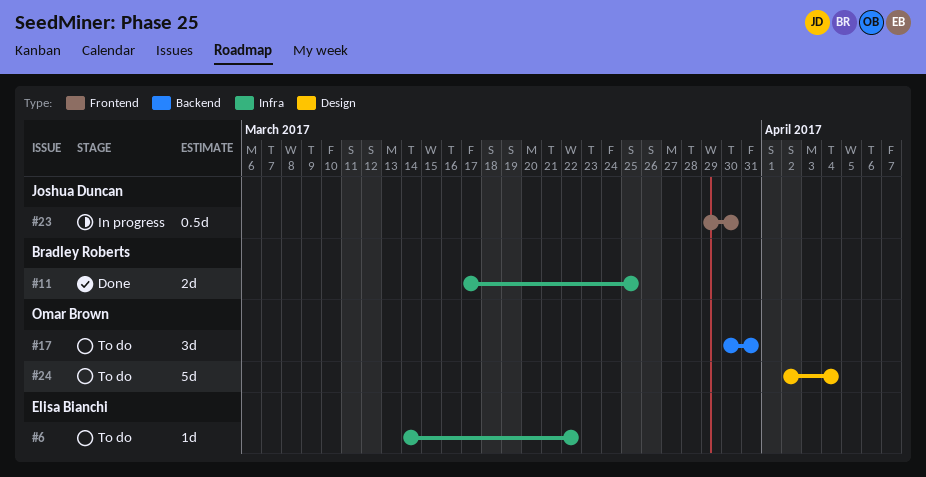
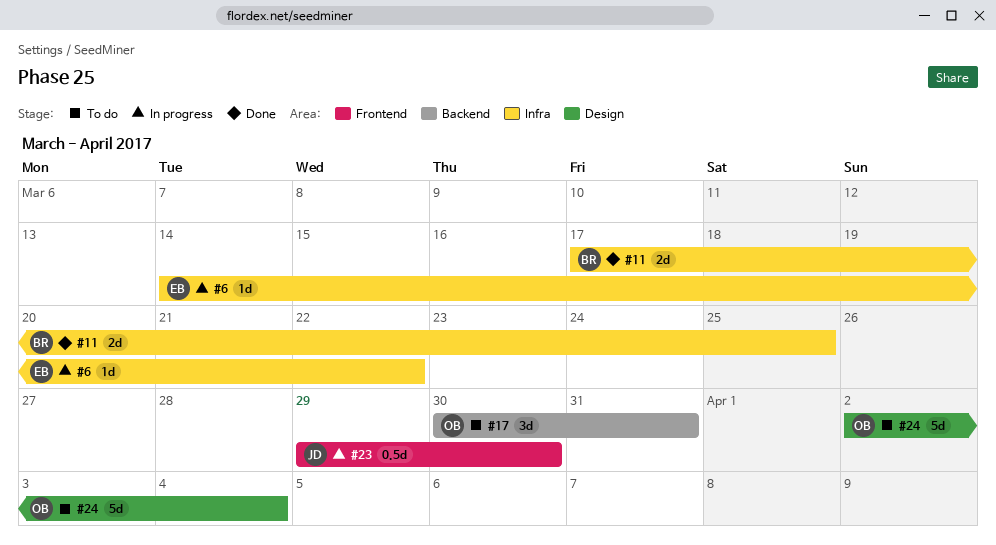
#6, status: To do -> In progress

